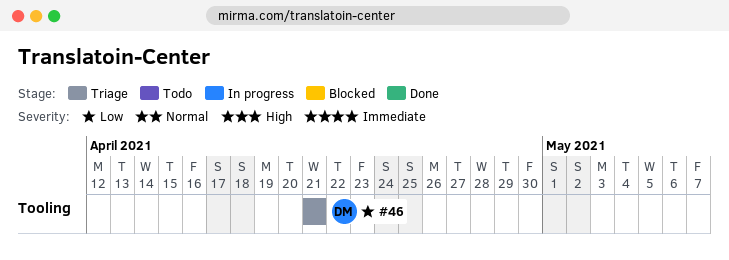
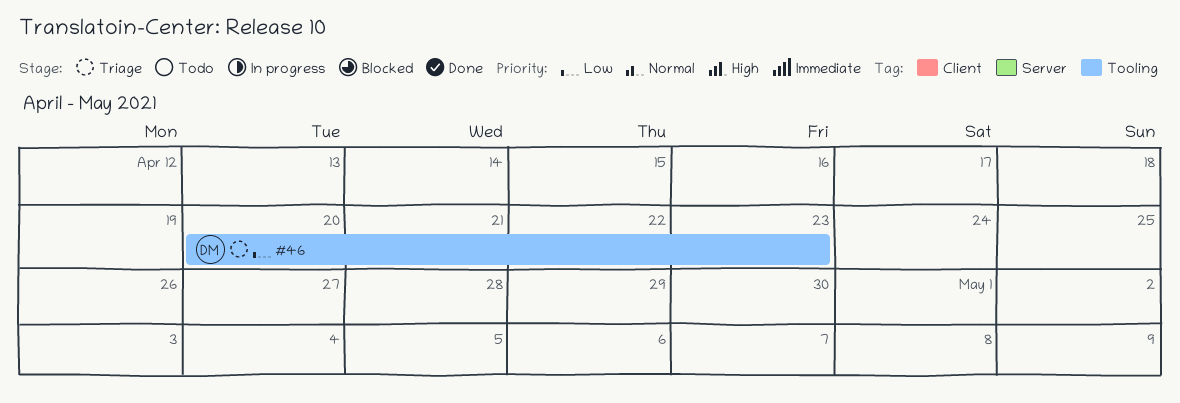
#46, start: Apr 21 -> Apr 20
#46, due: Apr 21 -> Apr 23

